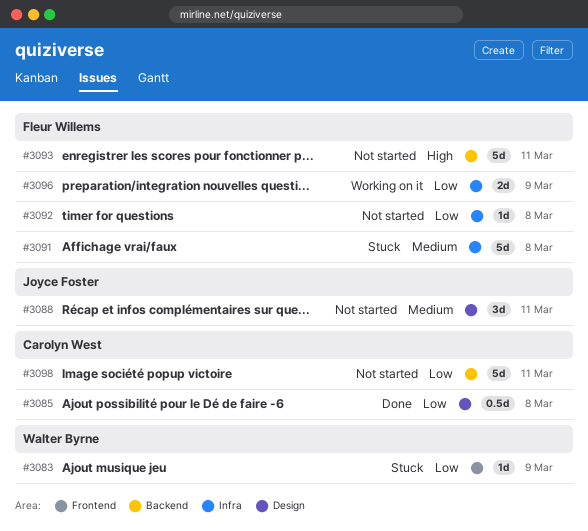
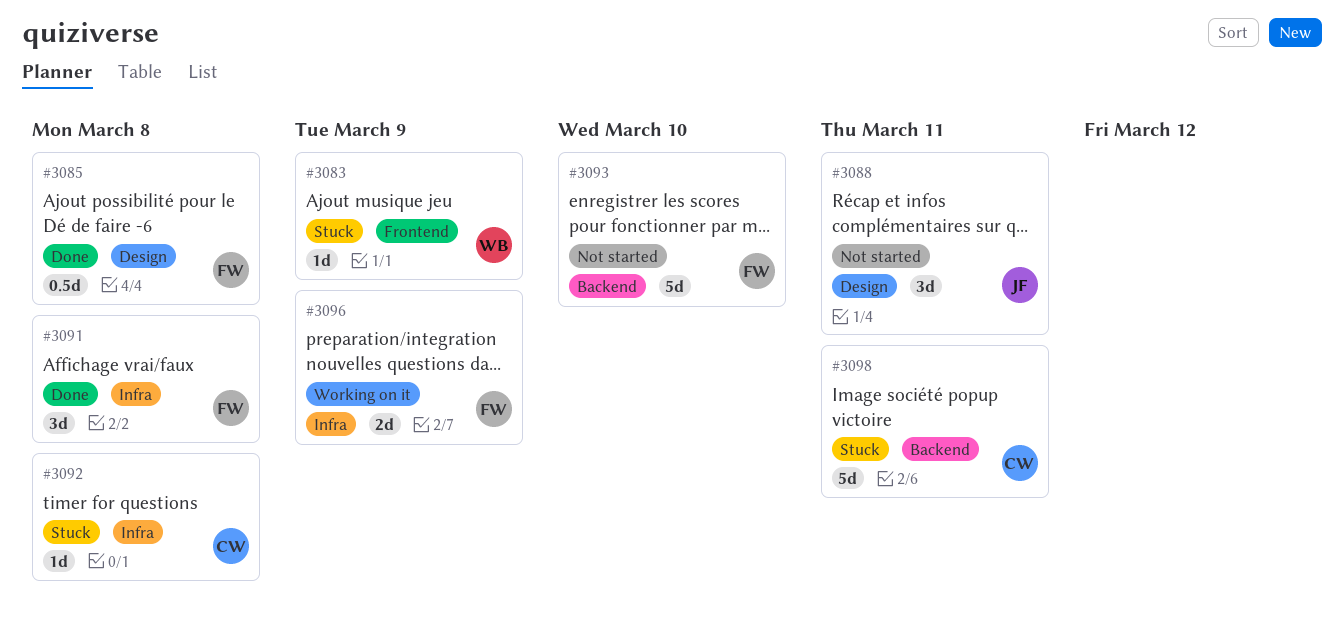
#3085, owner: Carolyn West -> Fleur Willems
#3091, status: Stuck -> Done
#3091, estimate: 5d -> 3d
#3092, status: Not started -> Stuck
#3092, owner: Fleur Willems -> Carolyn West
#3093, due: Mar 11 -> Mar 10
#3098, status: Not started -> Stuck

